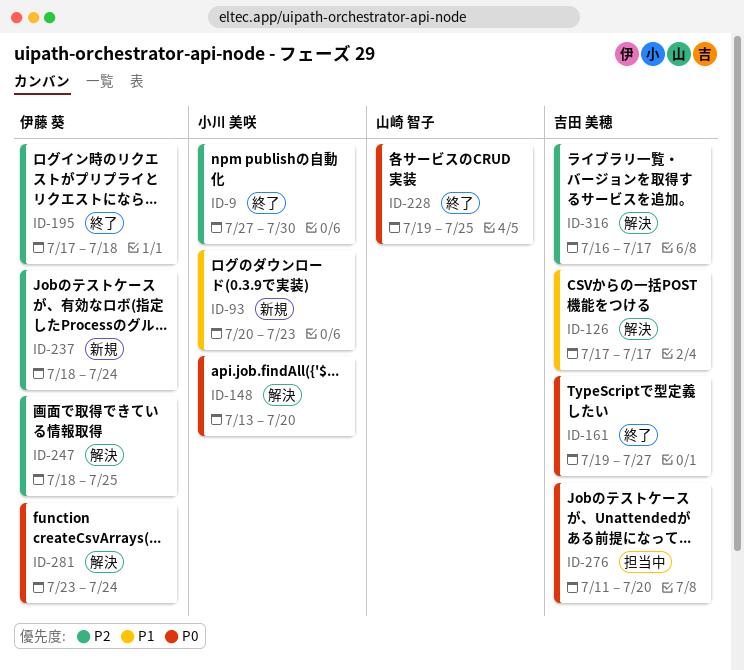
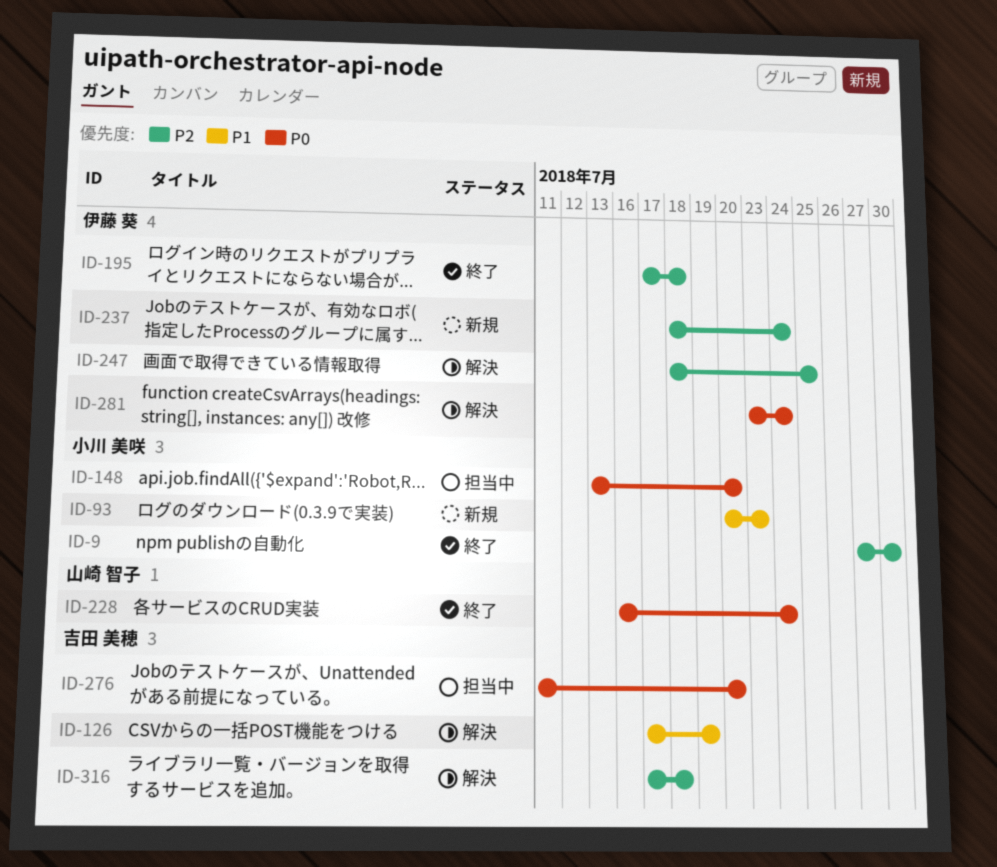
ID-126, due: Jul 17 -> Jul 19
ID-148, status: 解決 -> 担当中
ID-161: present -> none
ID-228, start: Jul 19 -> Jul 16
ID-228, due: Jul 25 -> Jul 24
ID-316, start: Jul 16 -> Jul 17
ID-316, due: Jul 17 -> Jul 18

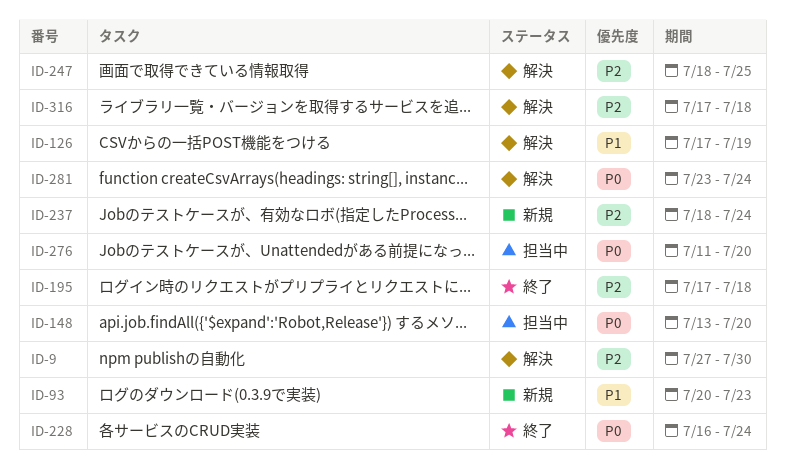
ID-9, status: 終了 -> 解決

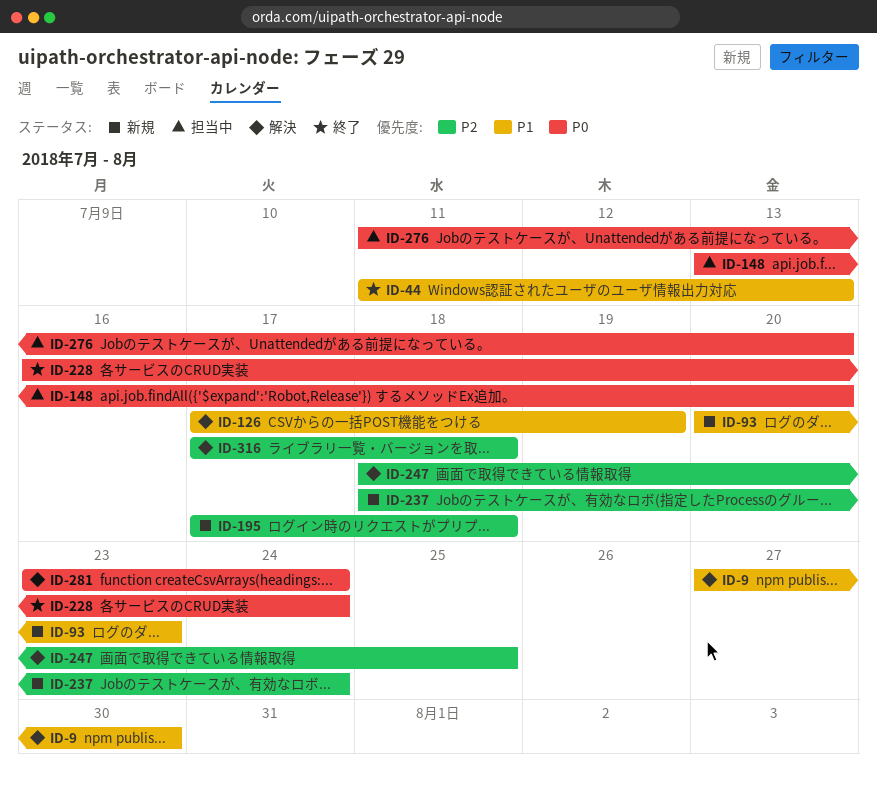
ID-9, priority: P2 -> P1
ID-44: none -> present
ID-195, status: 終了 -> 新規

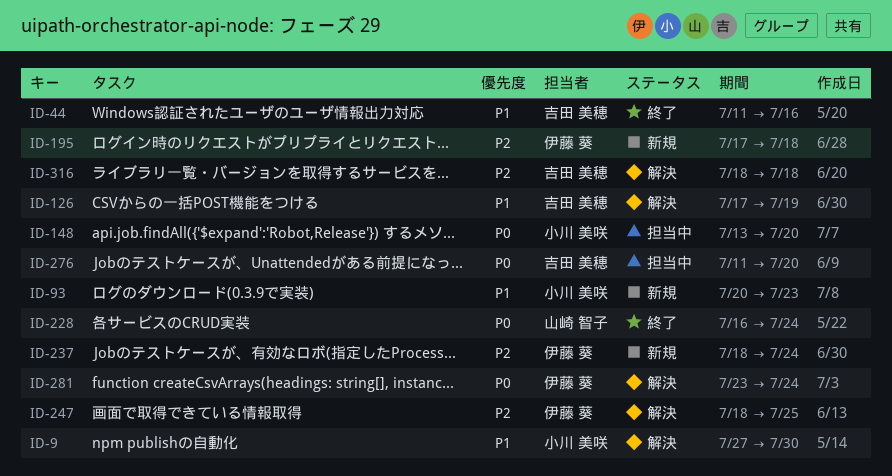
ID-44, due: Jul 13 -> Jul 16
ID-316, start: Jul 17 -> Jul 18

